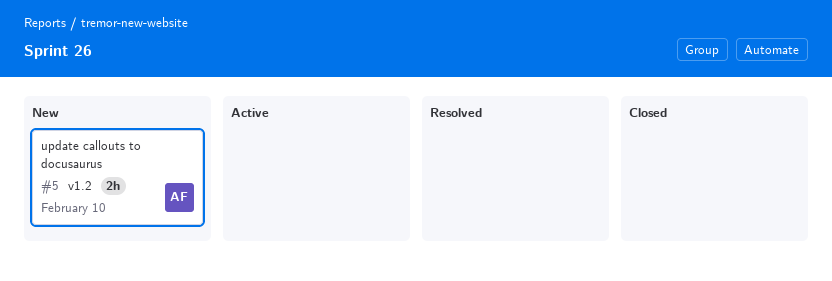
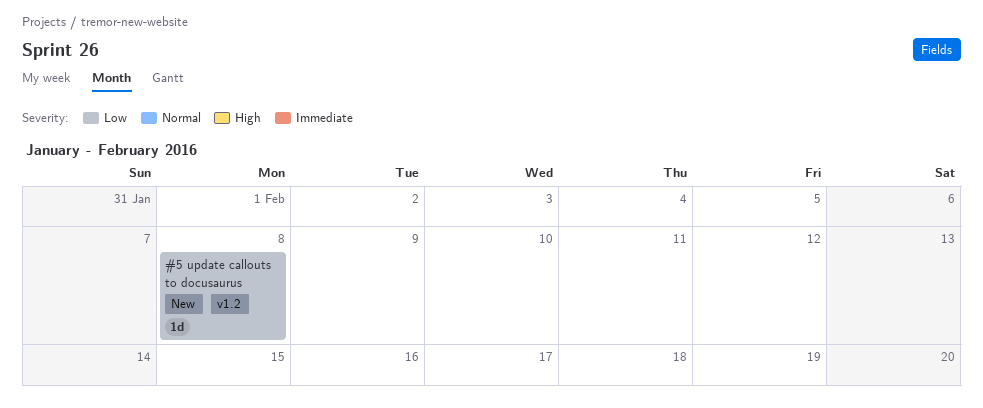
#5, estimate: 2h -> 1d
#5, due: Feb 10 -> Feb 8

